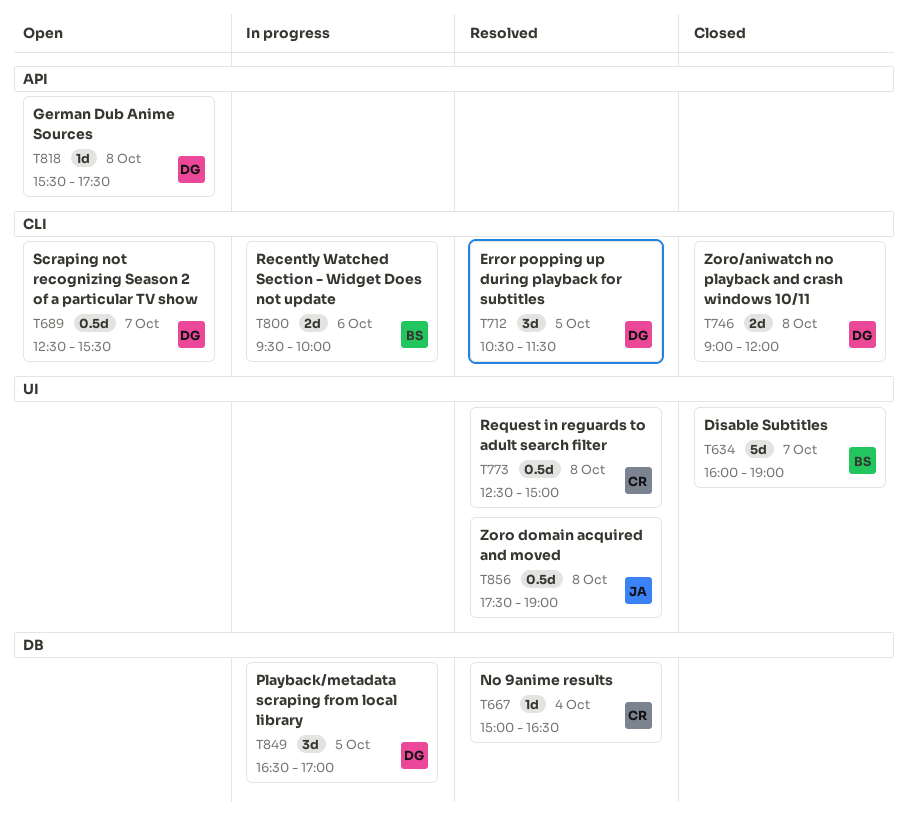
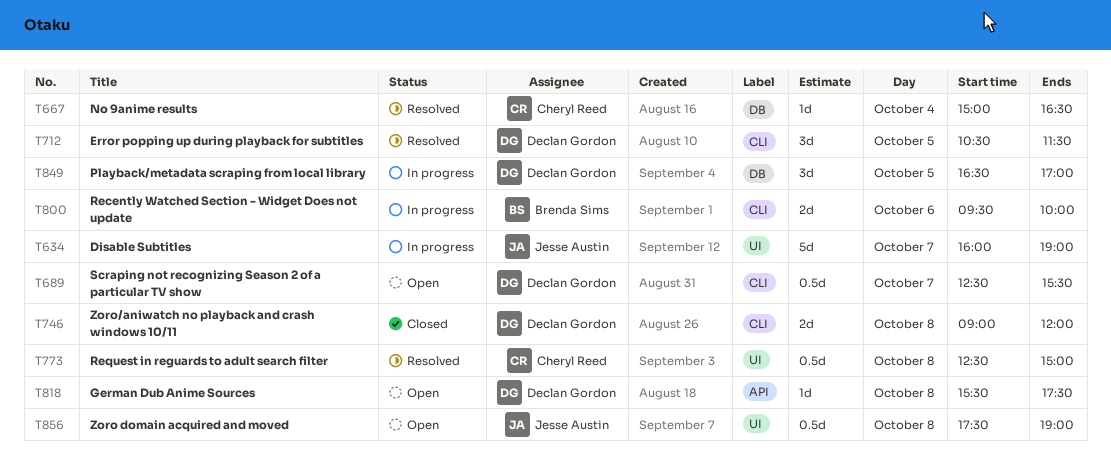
T634, status: Closed -> In progress
T634, owner: Brenda Sims -> Jesse Austin
T856, status: Resolved -> Open

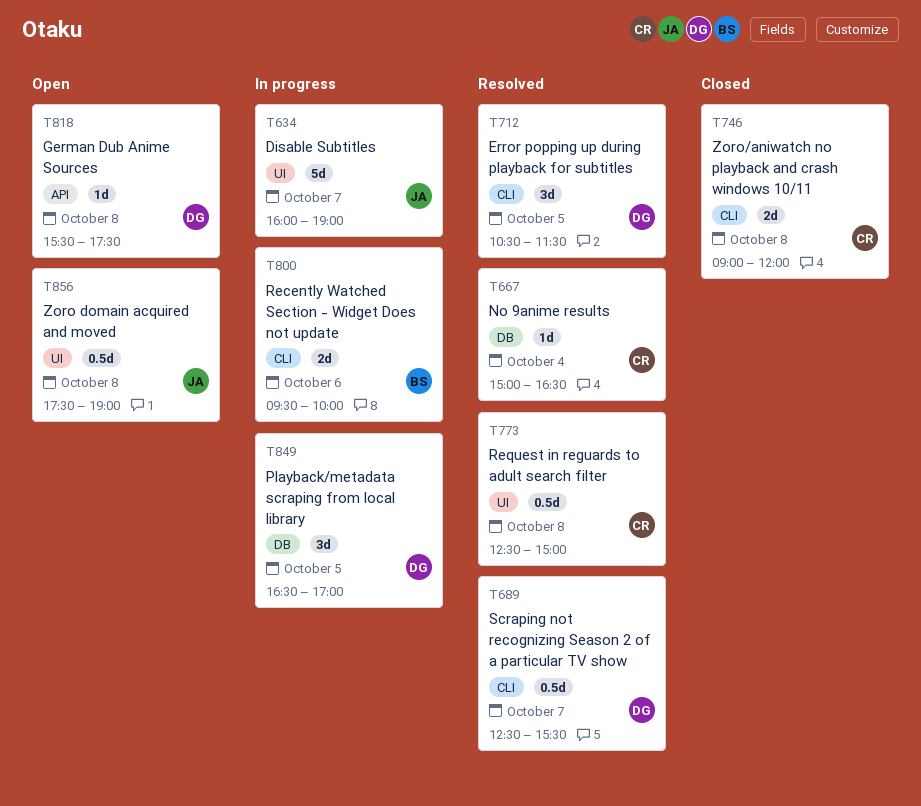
T689, status: Open -> Resolved
T746, owner: Declan Gordon -> Cheryl Reed

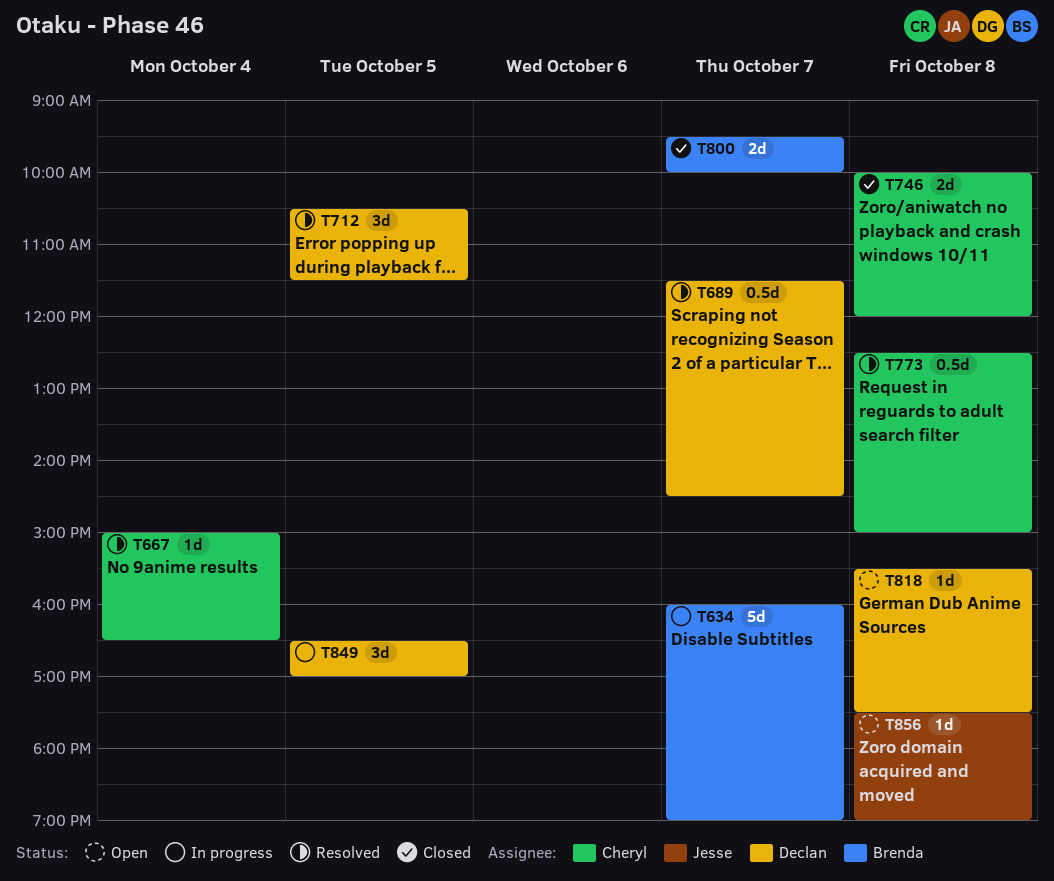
T634, owner: Jesse -> Brenda
T689, begins: 12:30 -> 11:30
T689, ends: 15:30 -> 14:30
T746, begins: 09:00 -> 10:00
T800, status: In progress -> Closed
T800, day: Oct 6 -> Oct 7
T856, estimate: 0.5d -> 1d

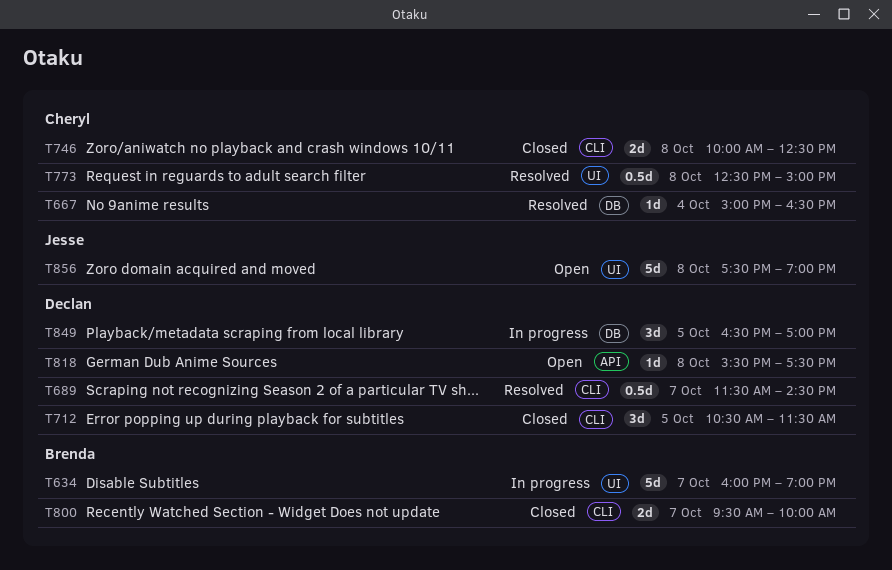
T712, status: Resolved -> Closed
T746, ends: 12:00 -> 12:30
T856, estimate: 1d -> 5d

